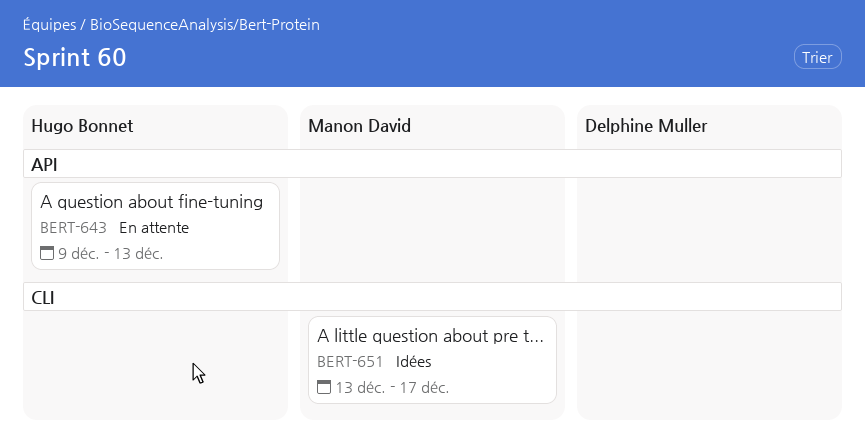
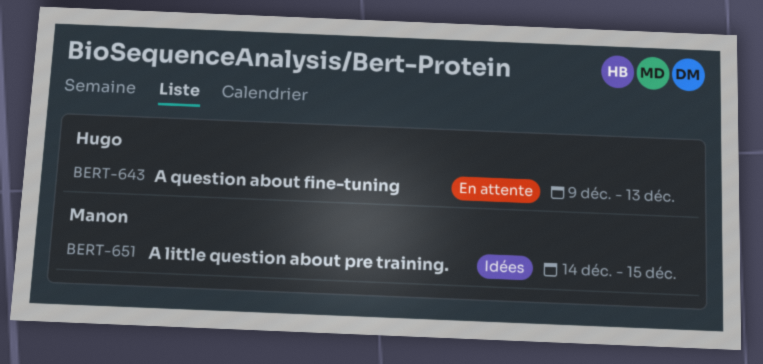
BERT-651, start: Dec 13 -> Dec 14
BERT-651, due: Dec 17 -> Dec 15

